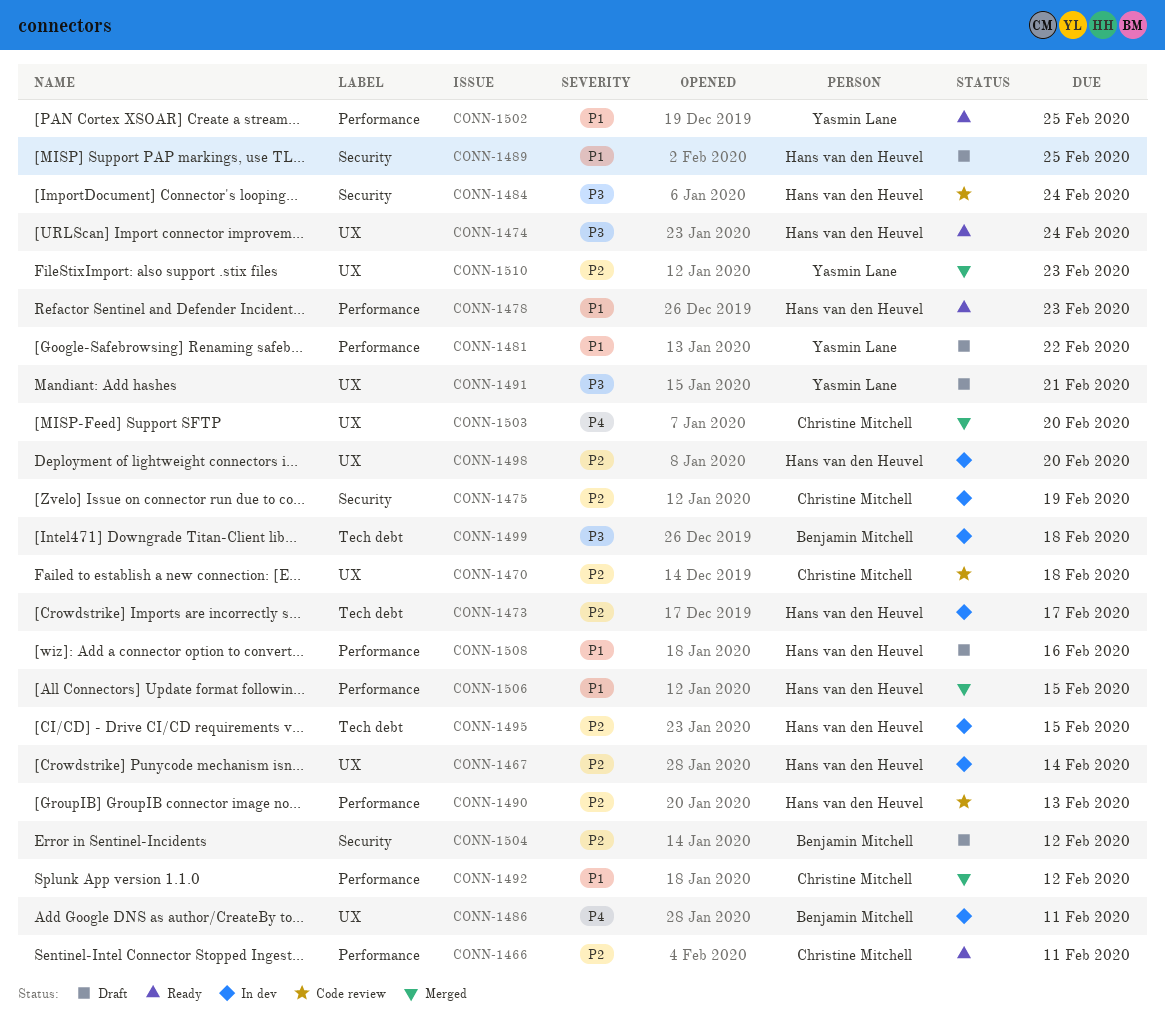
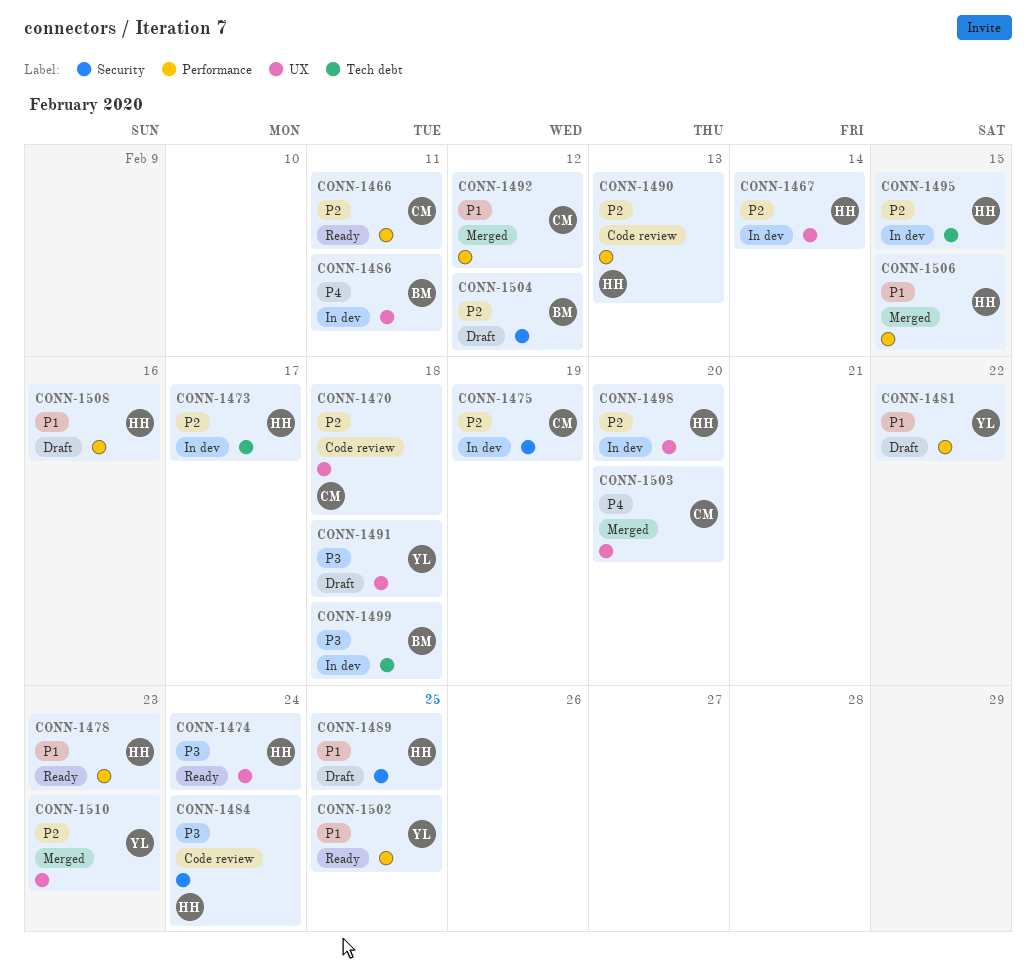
CONN-1491, due: Feb 21 -> Feb 18

